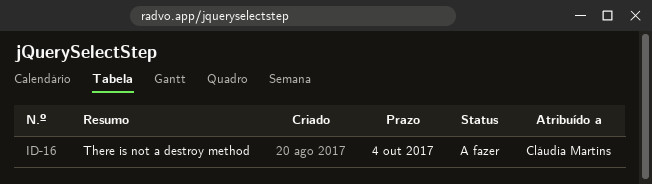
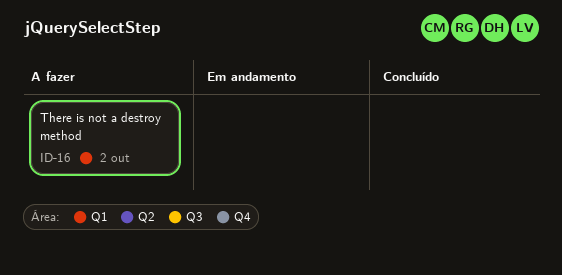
ID-16, due: Oct 4 -> Oct 2

